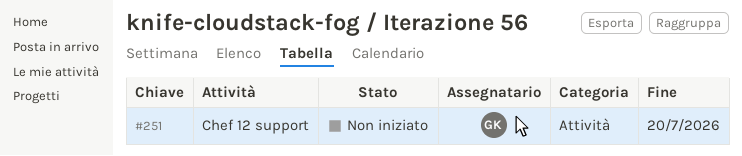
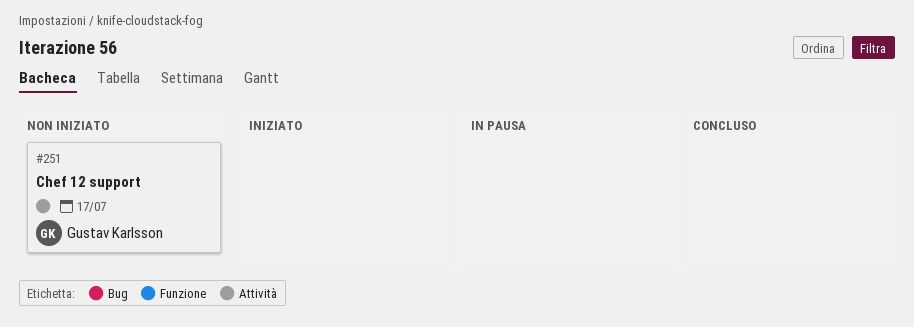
#251, due: Jul 20 -> Jul 17

